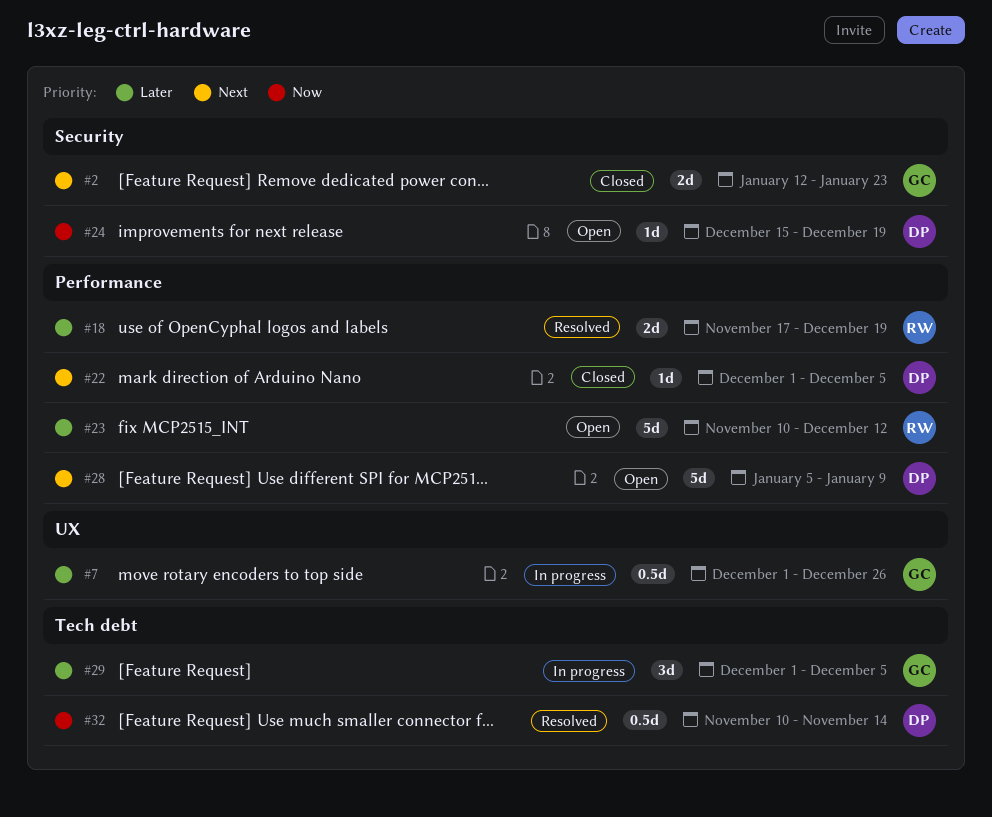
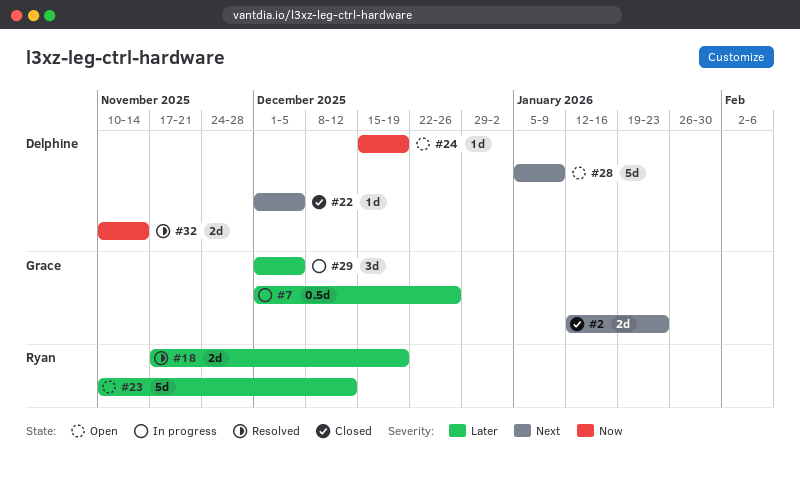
#32, estimate: 0.5d -> 2d

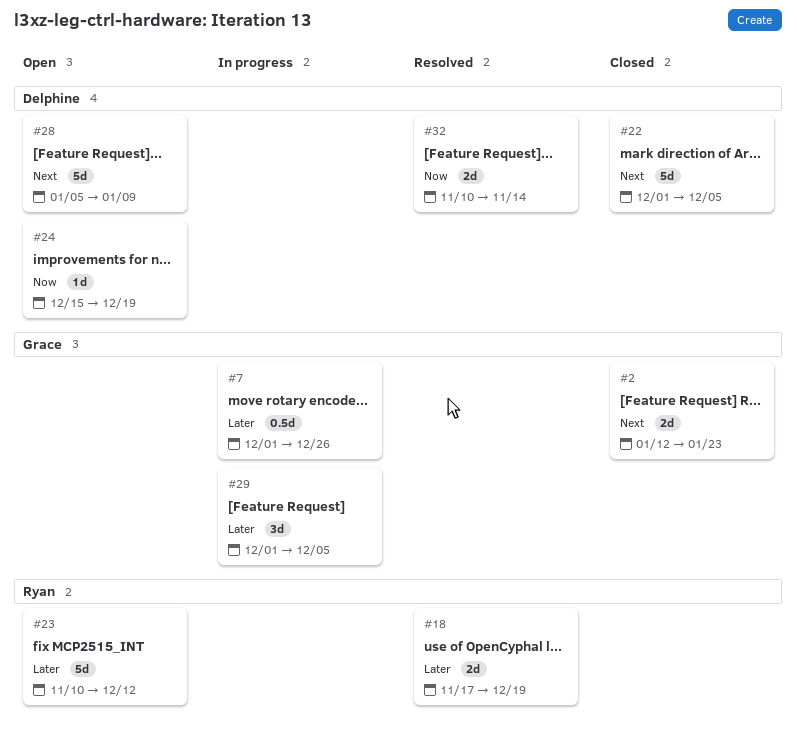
#22, estimate: 1d -> 5d

